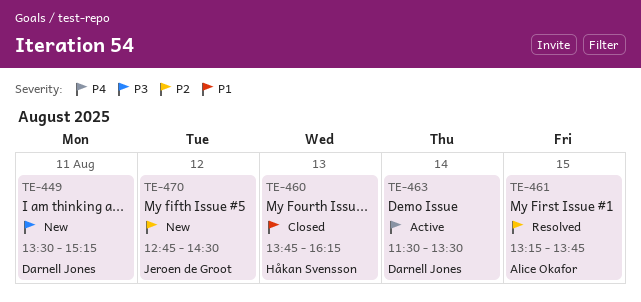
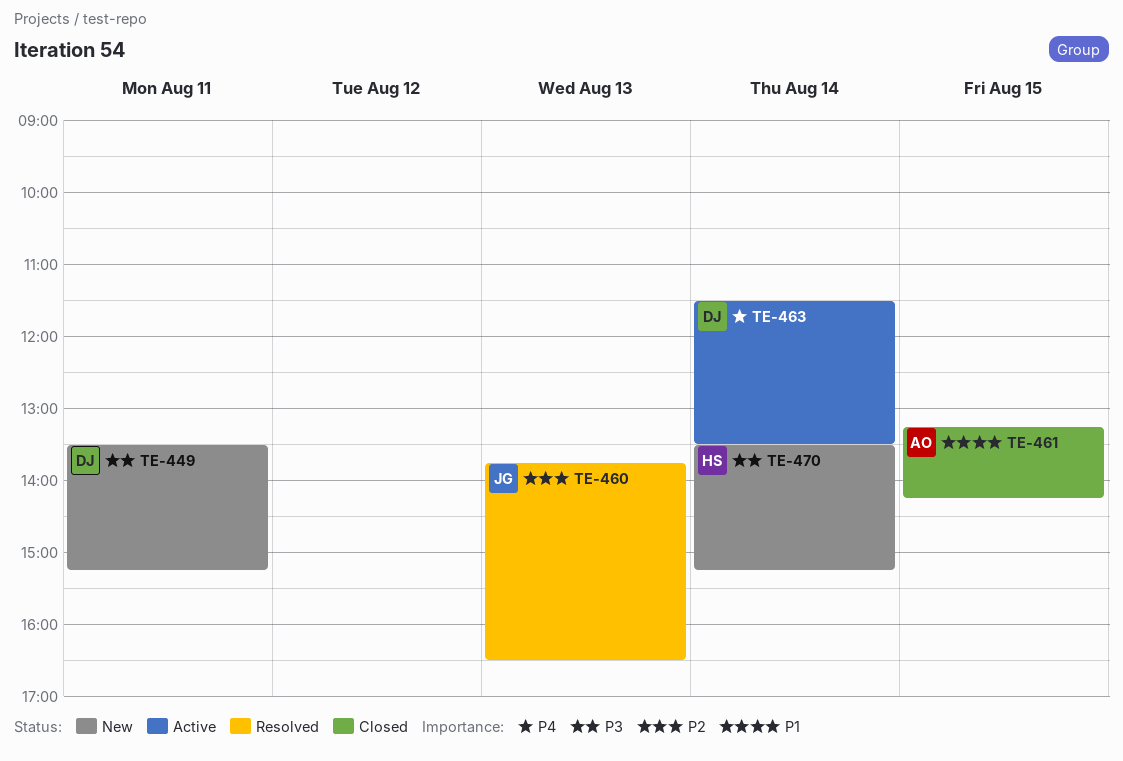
TE-460, status: Closed -> Resolved
TE-460, owner: Håkan Svensson -> Jeroen de Groot
TE-460, priority: P1 -> P2
TE-460, ends: 16:15 -> 16:30
TE-461, status: Resolved -> Closed
TE-461, priority: P2 -> P1
TE-461, ends: 13:45 -> 14:15
TE-470, owner: Jeroen de Groot -> Håkan Svensson
TE-470, priority: P2 -> P3
TE-470, day: Aug 12 -> Aug 14
TE-470, begins: 12:45 -> 13:30
TE-470, ends: 14:30 -> 15:15

